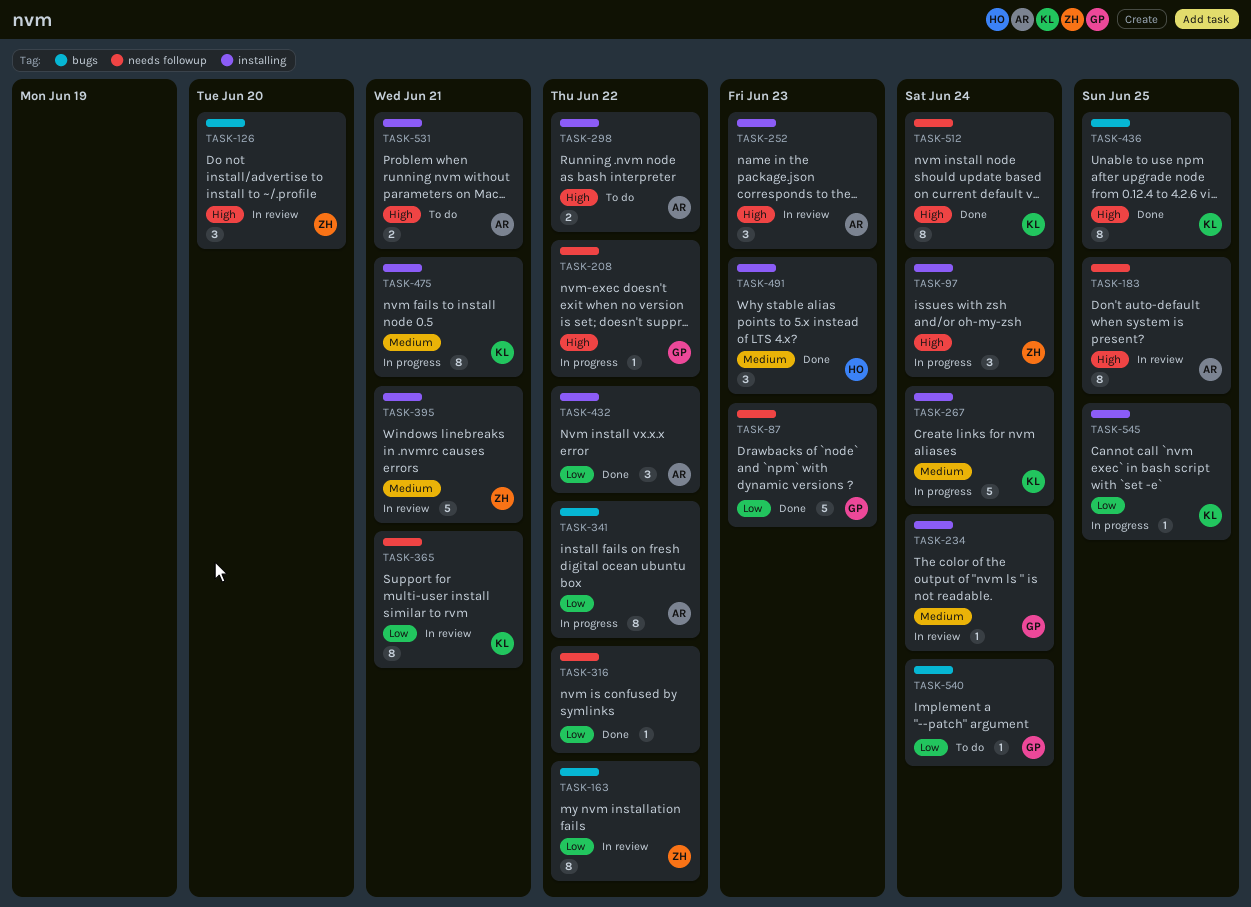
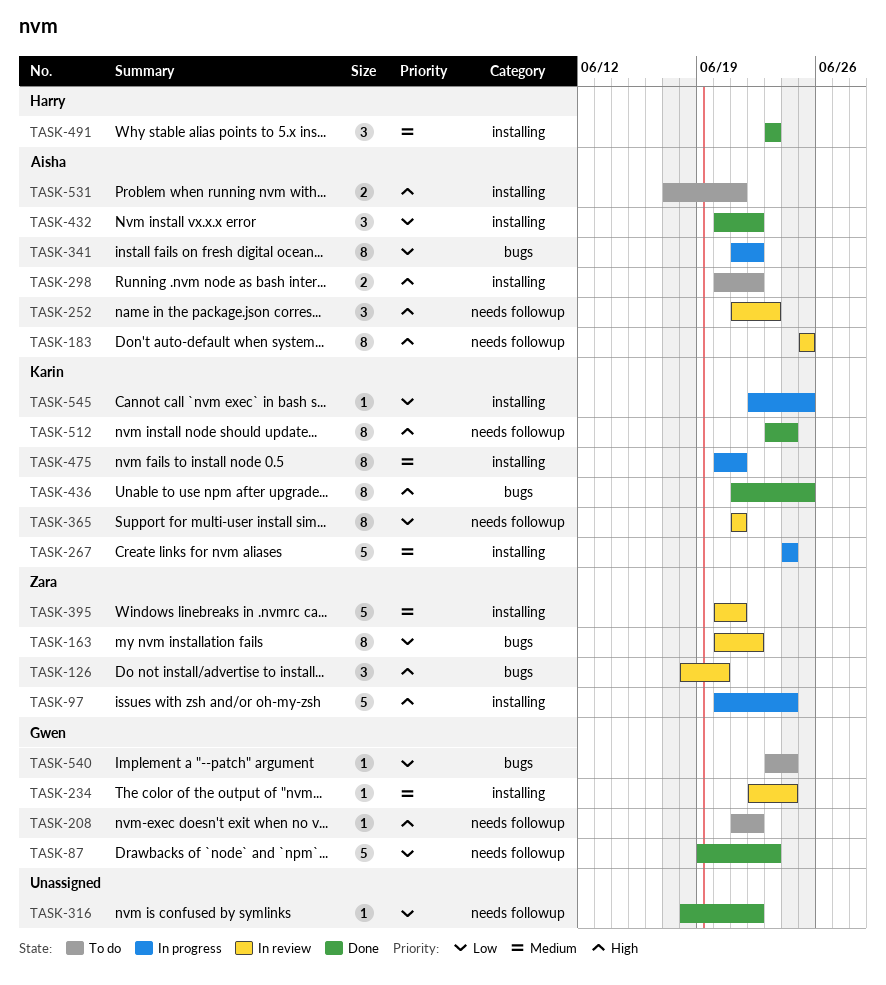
TASK-97, estimate: 3 -> 5
TASK-208, status: In progress -> To do
TASK-252, label: installing -> needs followup

